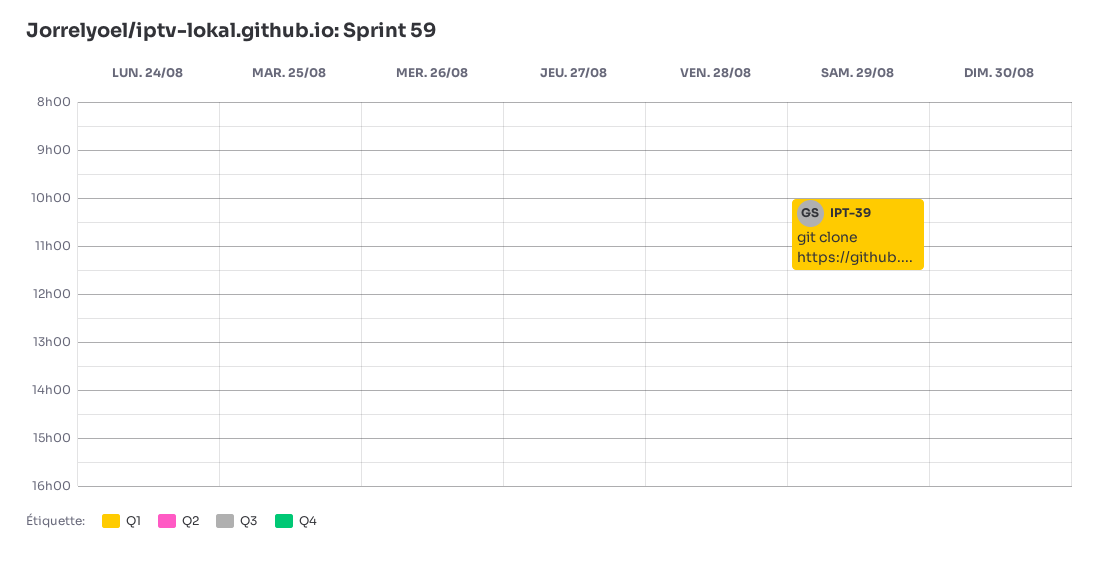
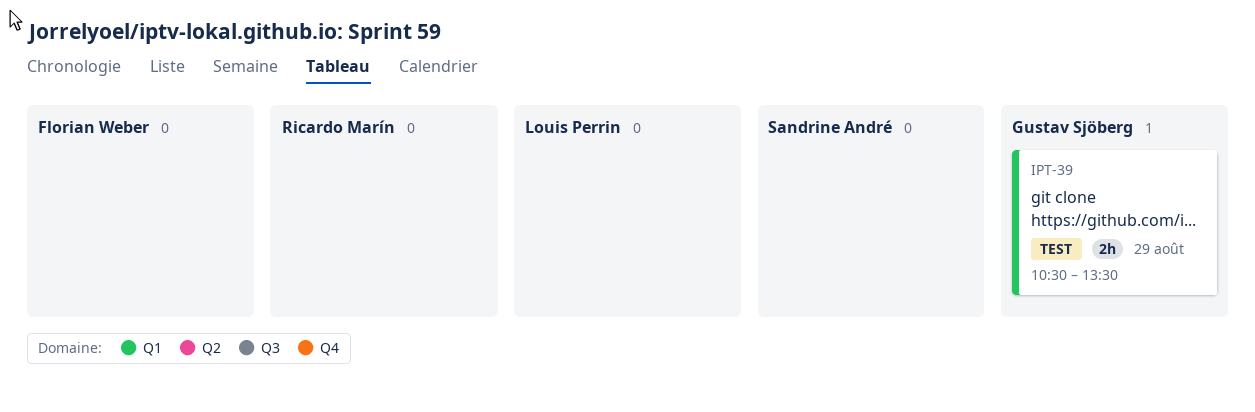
IPT-39, begins: 10:00 -> 10:30
IPT-39, ends: 11:30 -> 13:30

